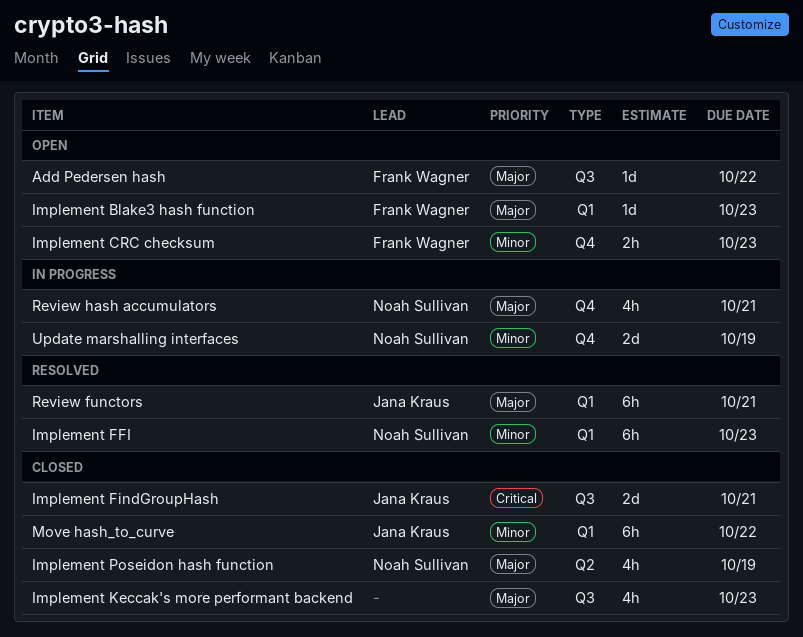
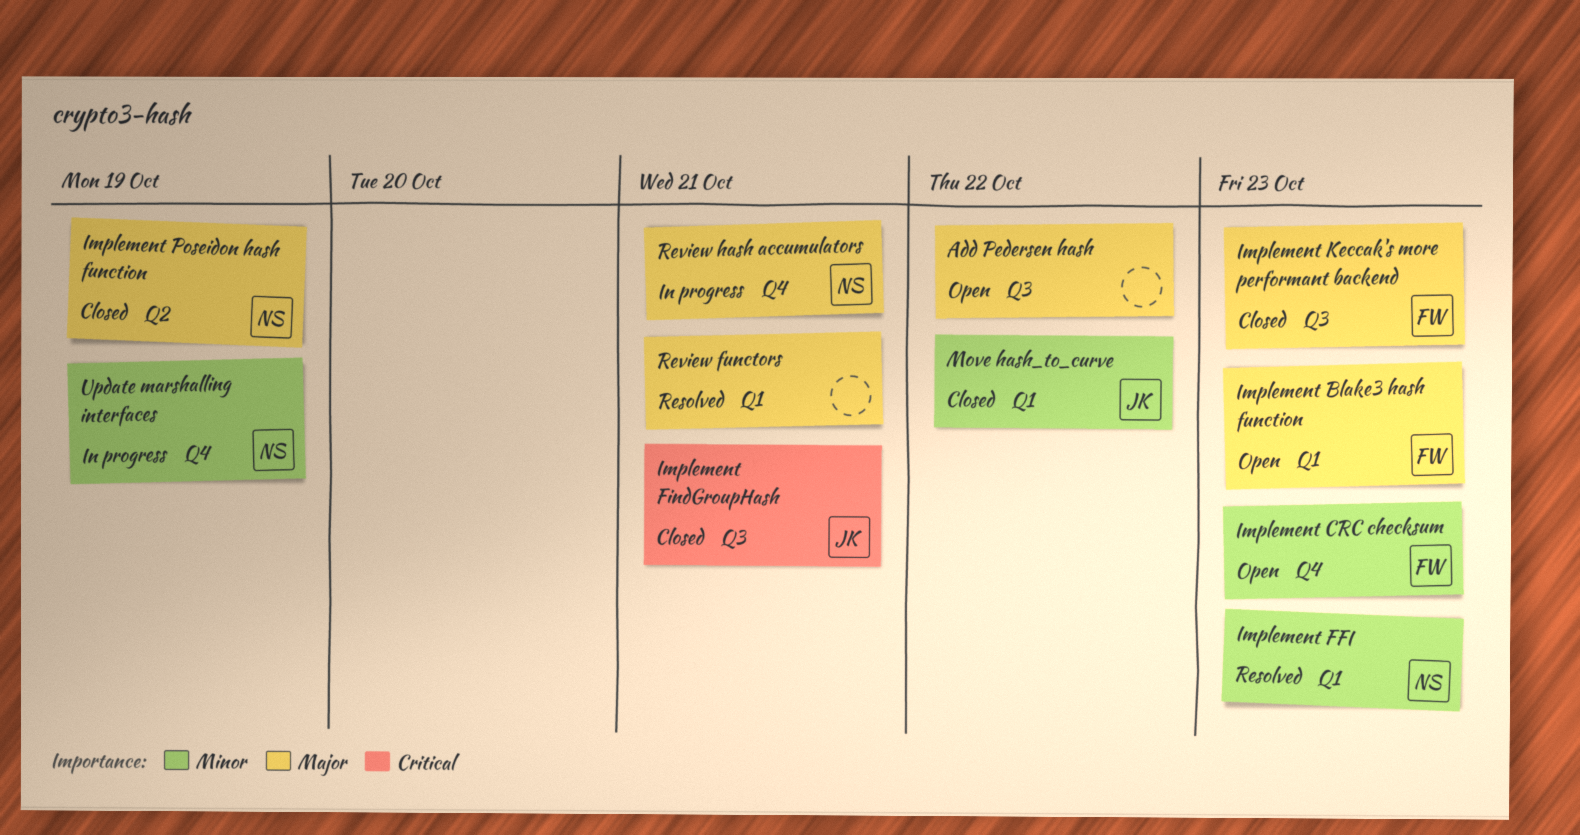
Add Pedersen hash, owner: Frank Wagner -> none
Implement Keccak's more performant backend, owner: none -> Frank Wagner
Review functors, owner: Jana Kraus -> none

